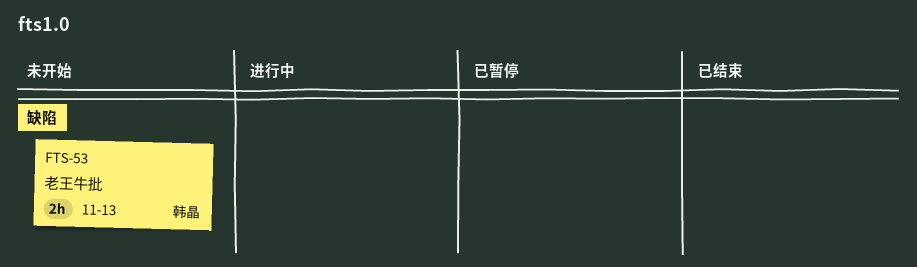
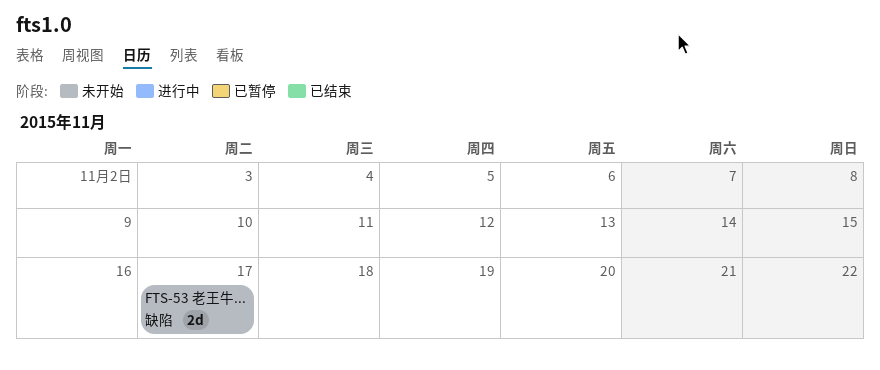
FTS-53, estimate: 2h -> 2d
FTS-53, due: Nov 13 -> Nov 17

